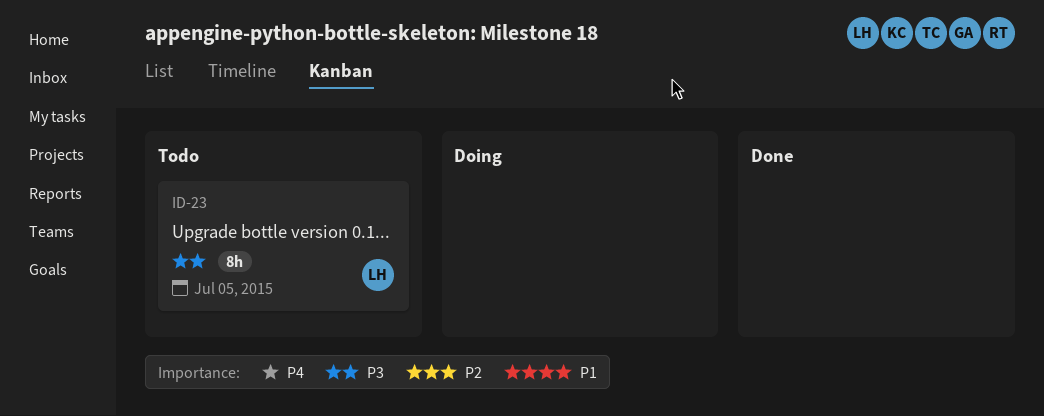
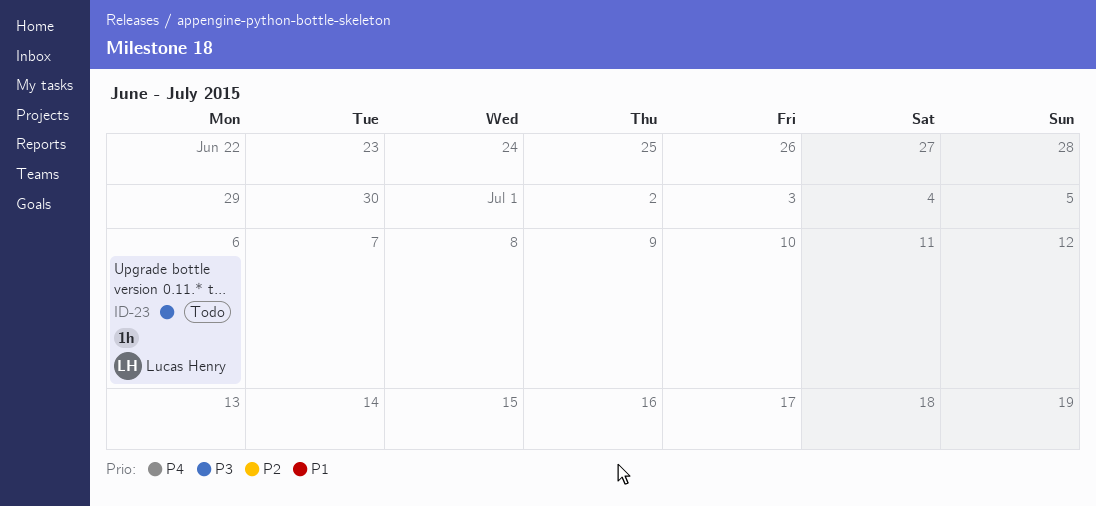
ID-23, estimate: 8h -> 1h
ID-23, due: Jul 5 -> Jul 6

